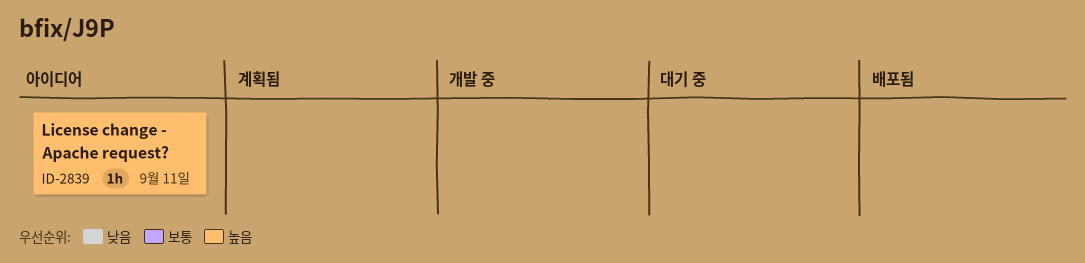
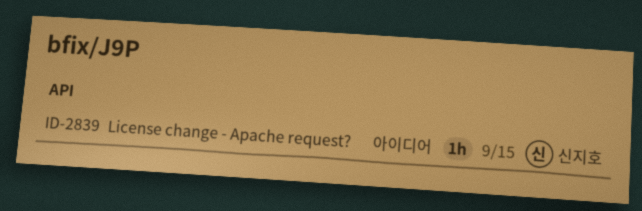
ID-2839, due: Sep 11 -> Sep 15

